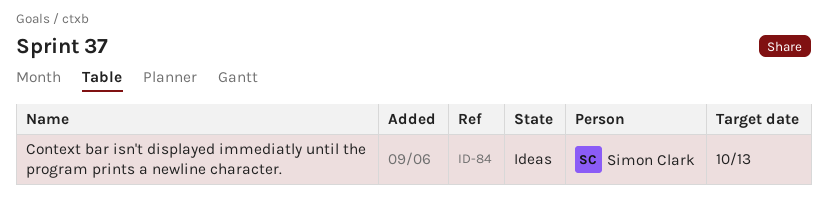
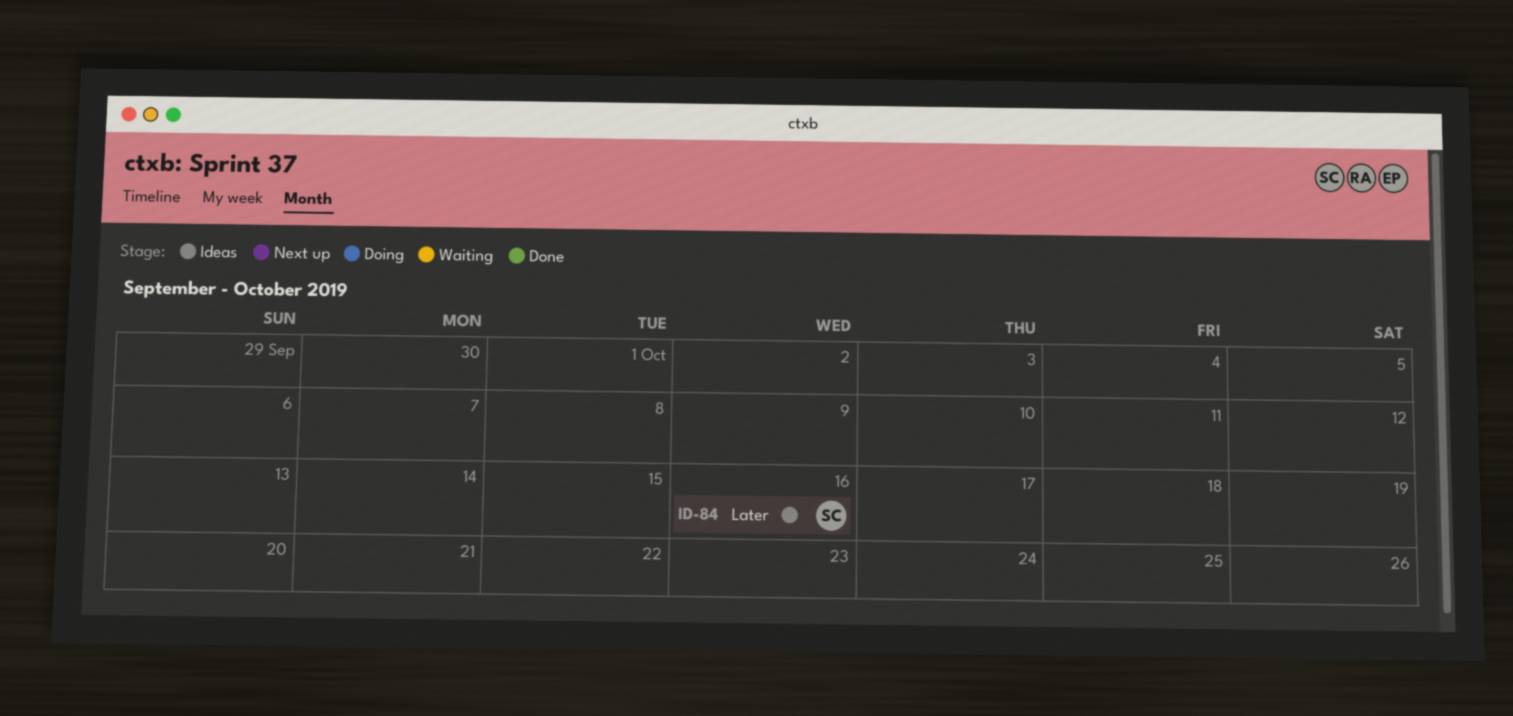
ID-84, due: Oct 13 -> Oct 16

